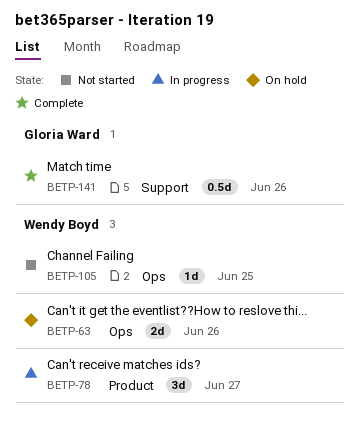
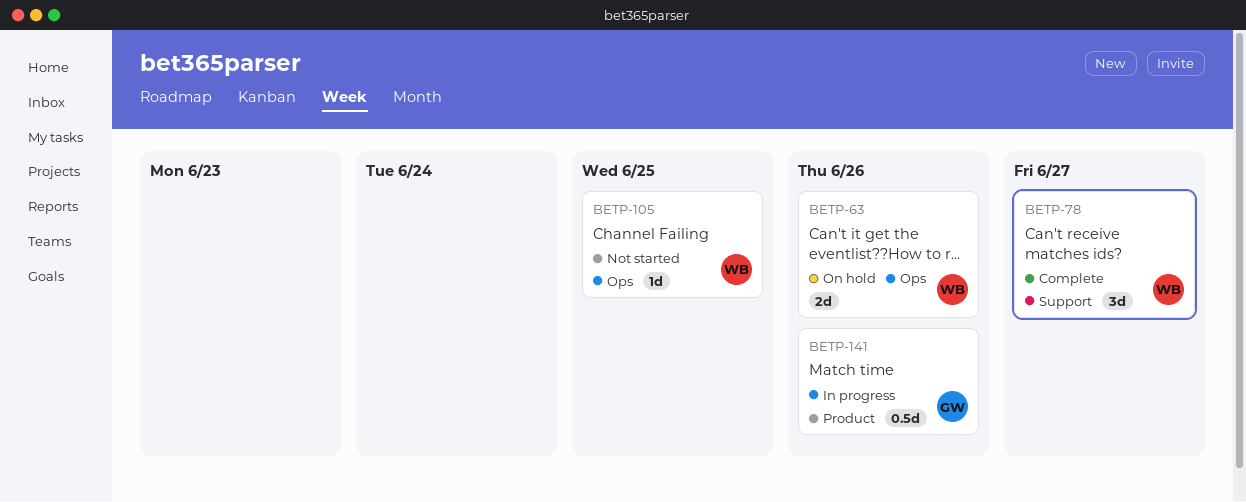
BETP-78, status: In progress -> Complete
BETP-78, label: Product -> Support
BETP-141, status: Complete -> In progress
BETP-141, label: Support -> Product

